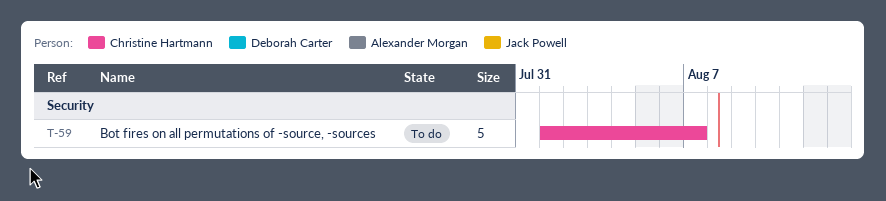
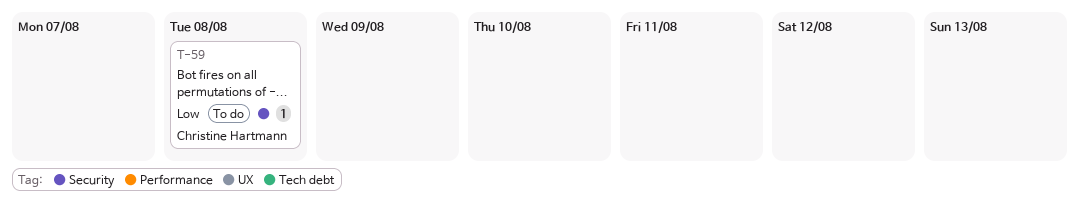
T-59, estimate: 5 -> 1
T-59, due: Aug 7 -> Aug 8

